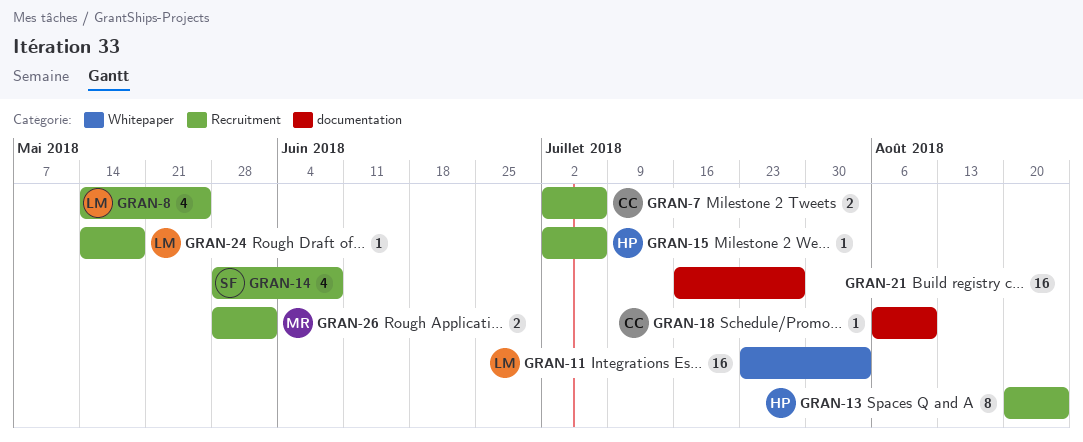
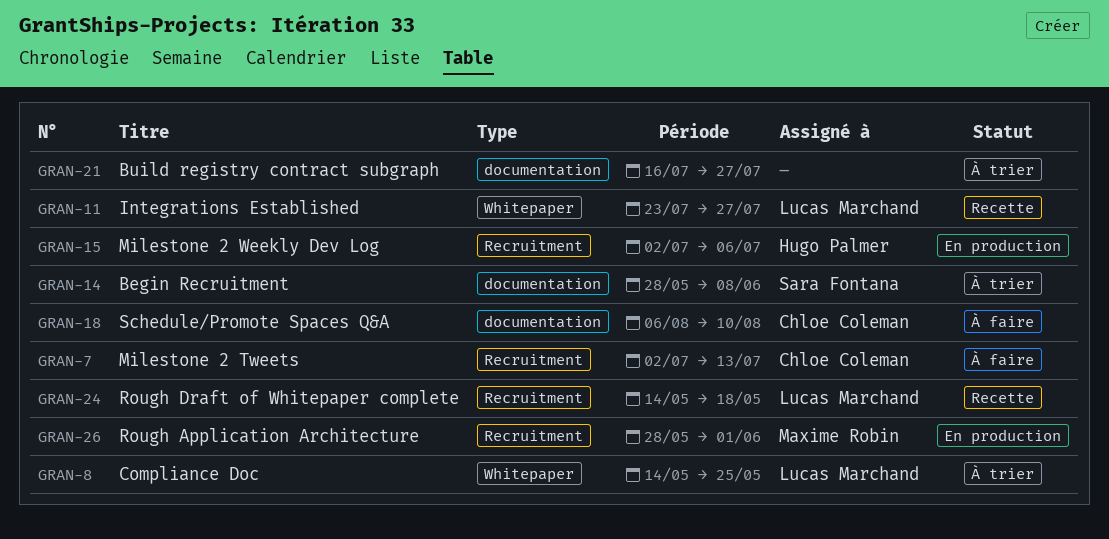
GRAN-7, due: Jul 6 -> Jul 13
GRAN-8, label: Recruitment -> Whitepaper
GRAN-11, due: Aug 3 -> Jul 27
GRAN-13: present -> none
GRAN-14, label: Recruitment -> documentation

